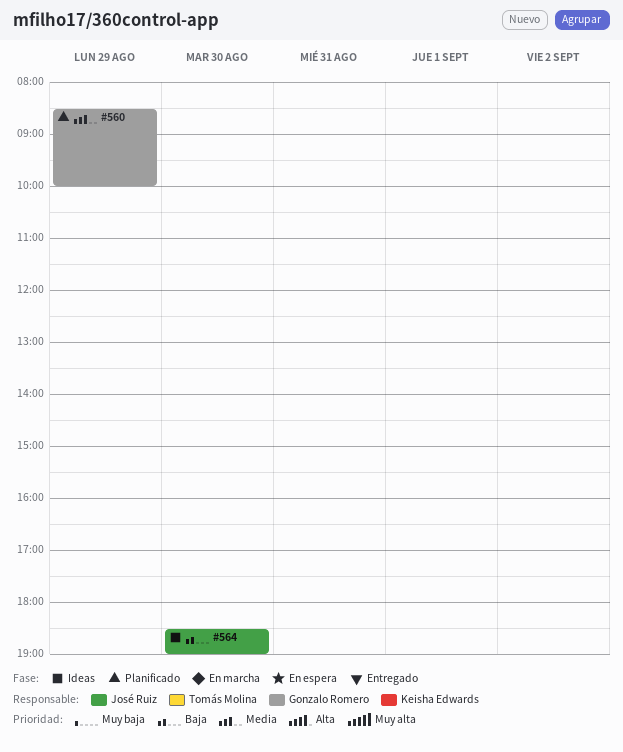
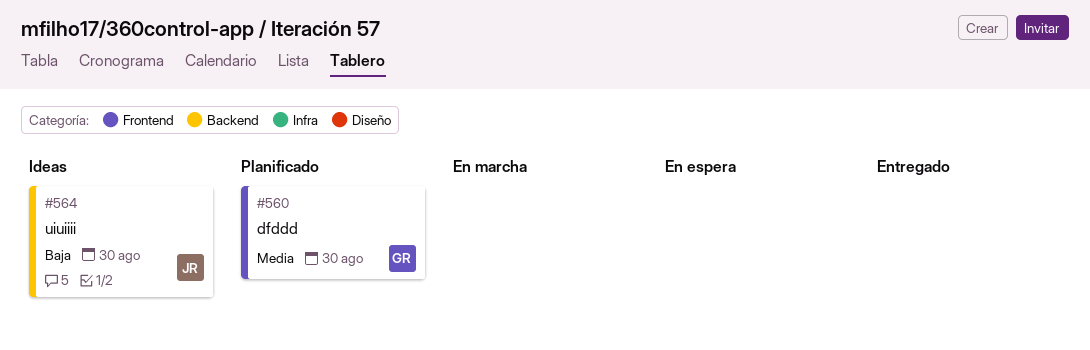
#560, day: Aug 29 -> Aug 30

